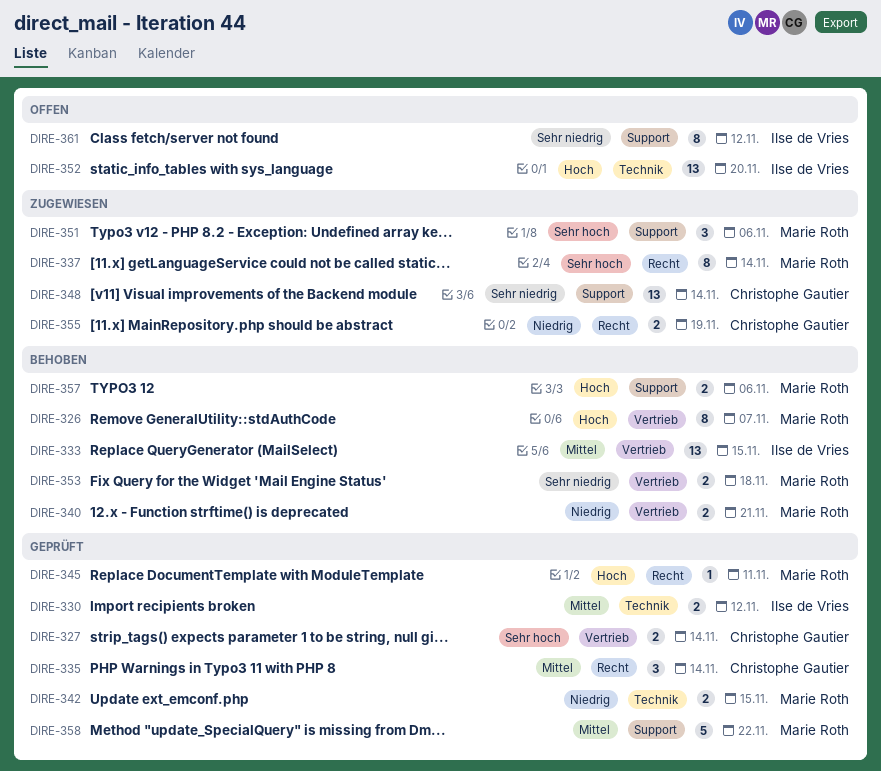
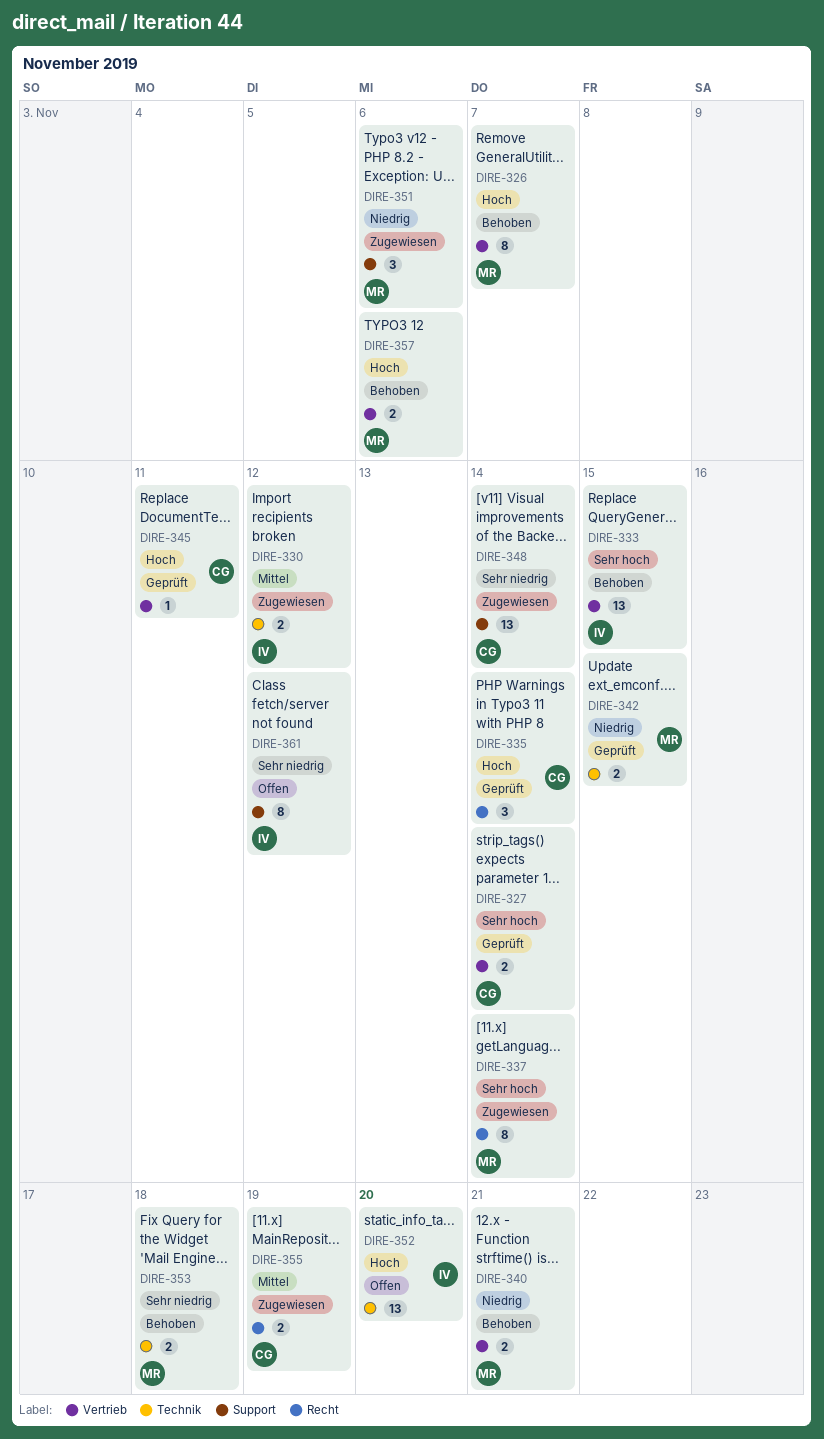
DIRE-330, status: Geprüft -> Zugewiesen
DIRE-333, priority: Mittel -> Sehr hoch
DIRE-335, priority: Mittel -> Hoch
DIRE-345, owner: Marie Roth -> Christophe Gautier
DIRE-345, label: Recht -> Vertrieb
DIRE-351, priority: Sehr hoch -> Niedrig
DIRE-353, label: Vertrieb -> Technik
DIRE-355, priority: Niedrig -> Mittel
DIRE-357, label: Support -> Vertrieb
DIRE-358: present -> none

